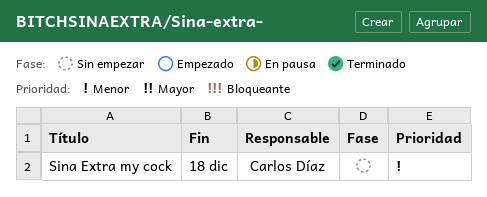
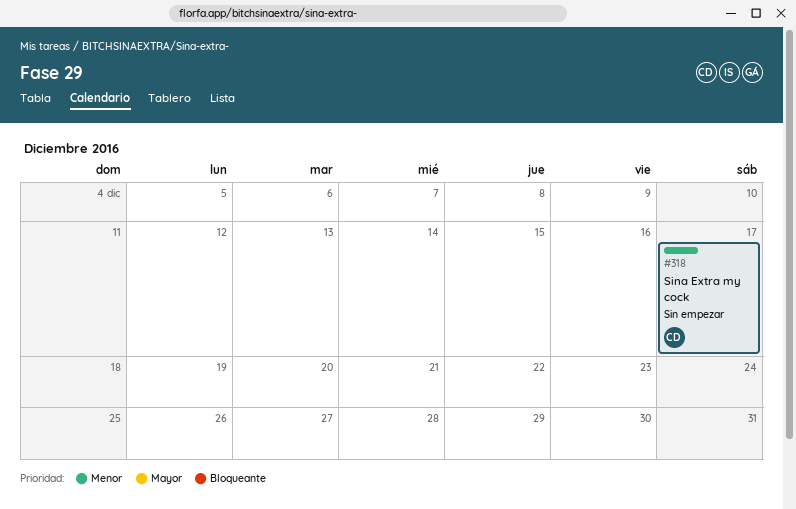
Sina Extra my cock, due: Dec 18 -> Dec 17

